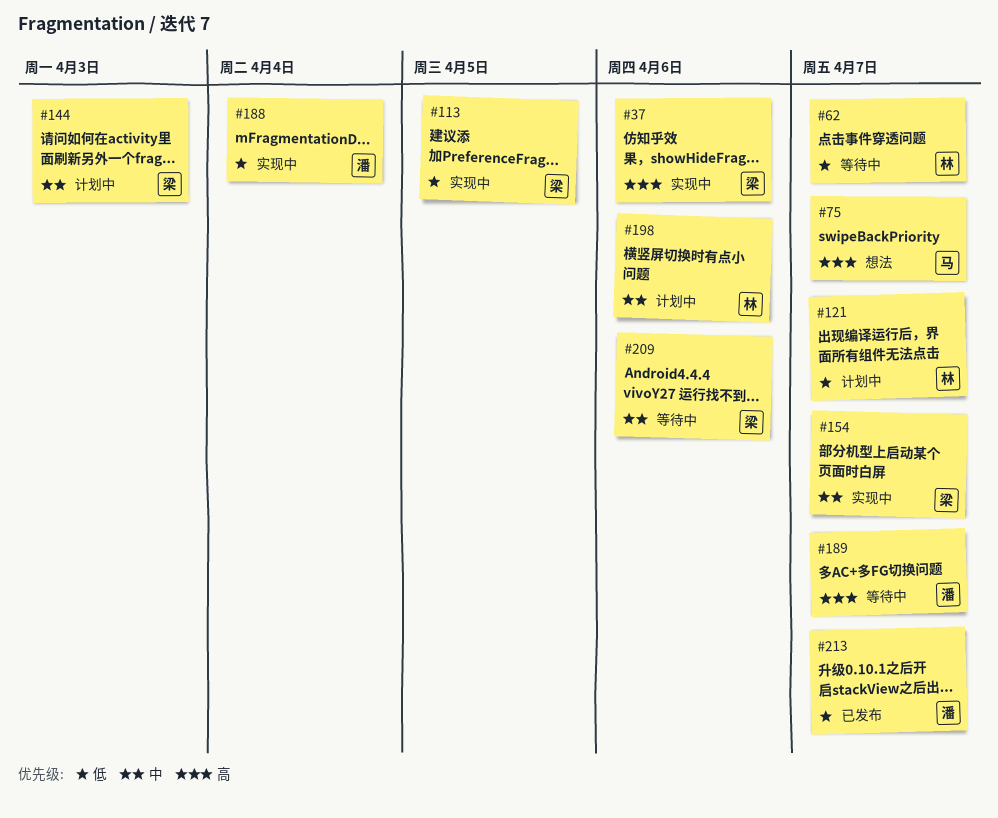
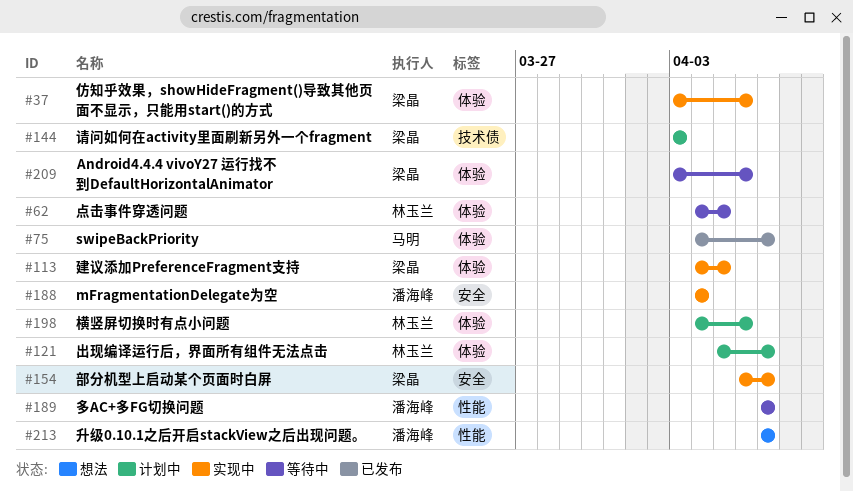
#62, due: Apr 7 -> Apr 5
#75, status: 想法 -> 已发布
#213, status: 已发布 -> 想法

